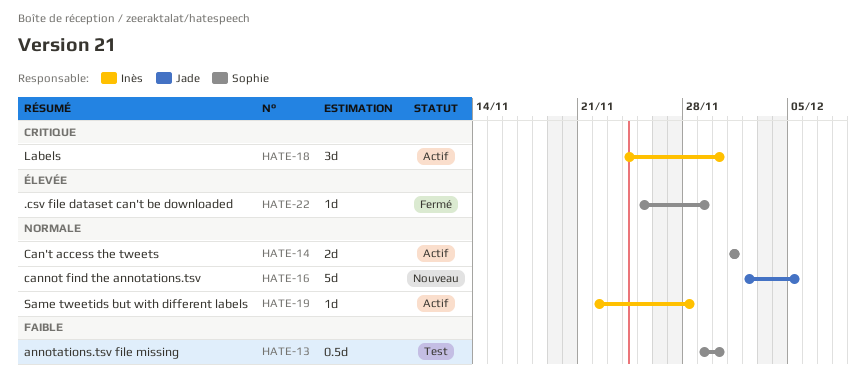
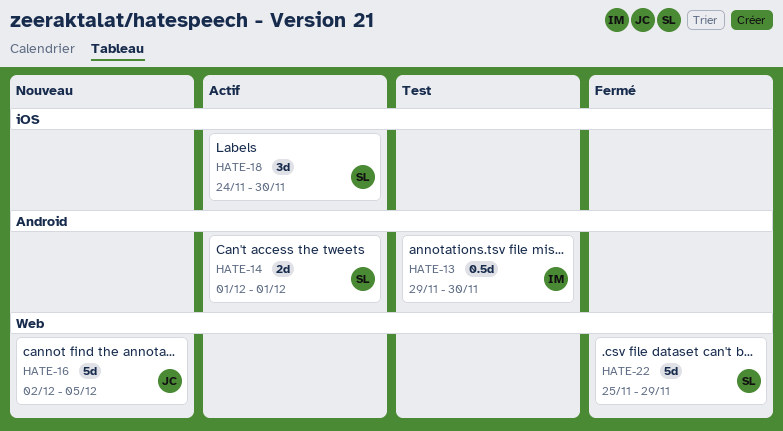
HATE-13, owner: Sophie -> Inès
HATE-18, owner: Inès -> Sophie
HATE-19: present -> none
HATE-22, estimate: 1d -> 5d

